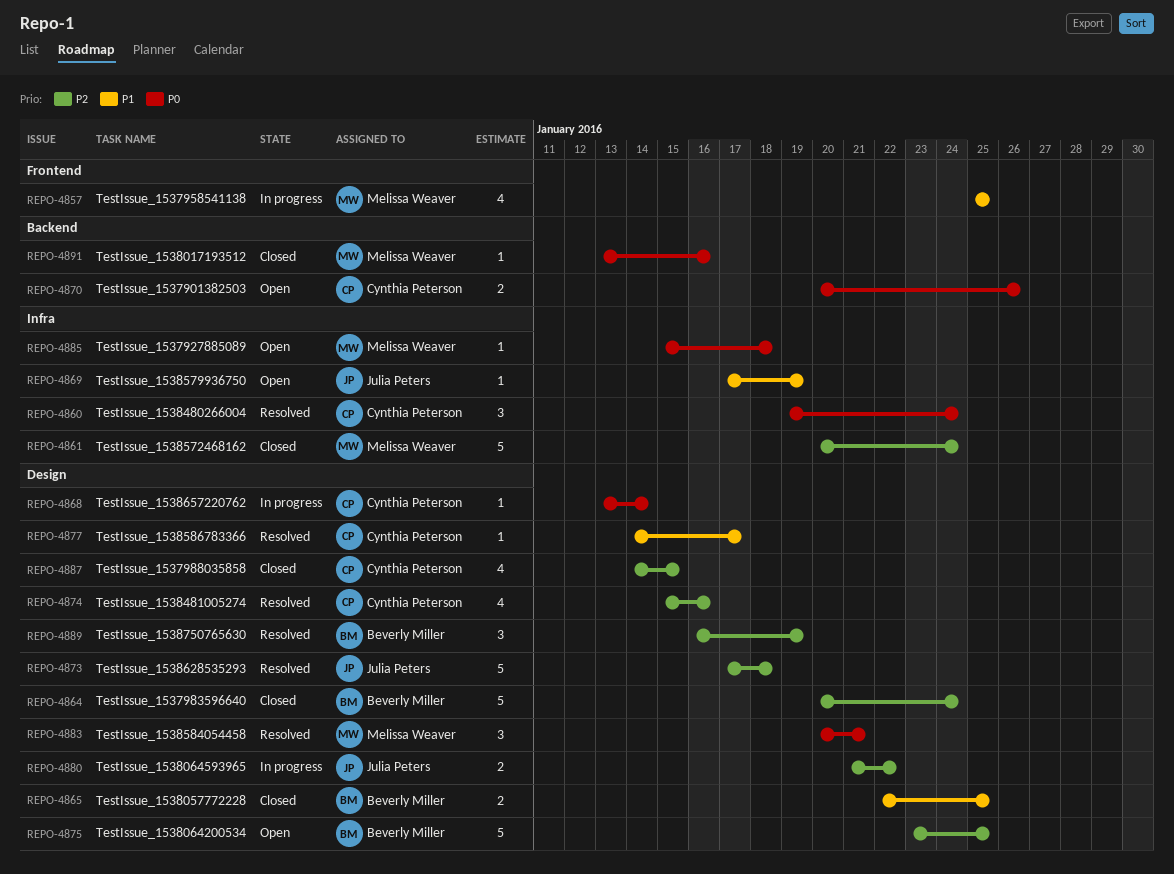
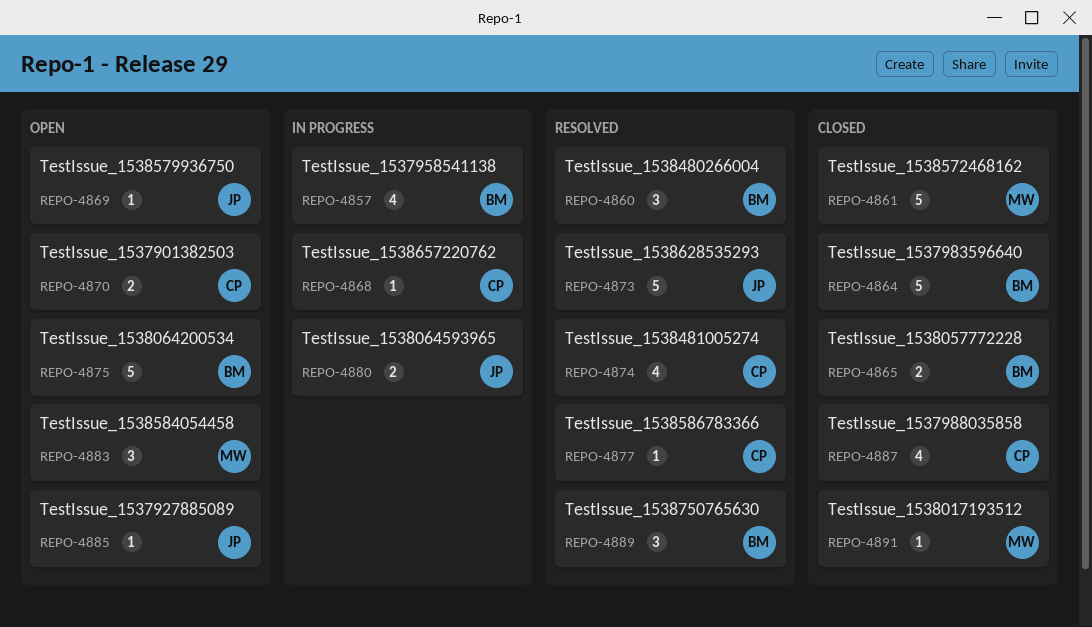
REPO-4857, owner: Melissa Weaver -> Beverly Miller
REPO-4860, owner: Cynthia Peterson -> Beverly Miller
REPO-4883, status: Resolved -> Open
REPO-4885, owner: Melissa Weaver -> Julia Peters

